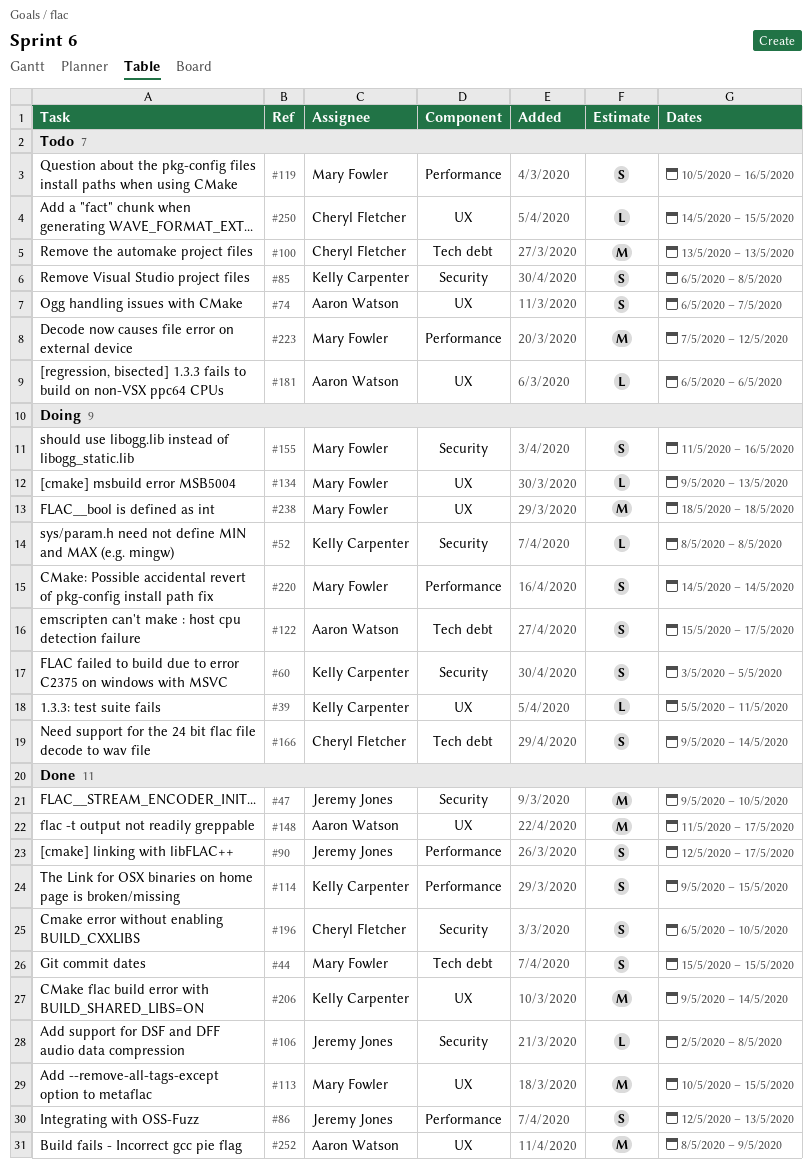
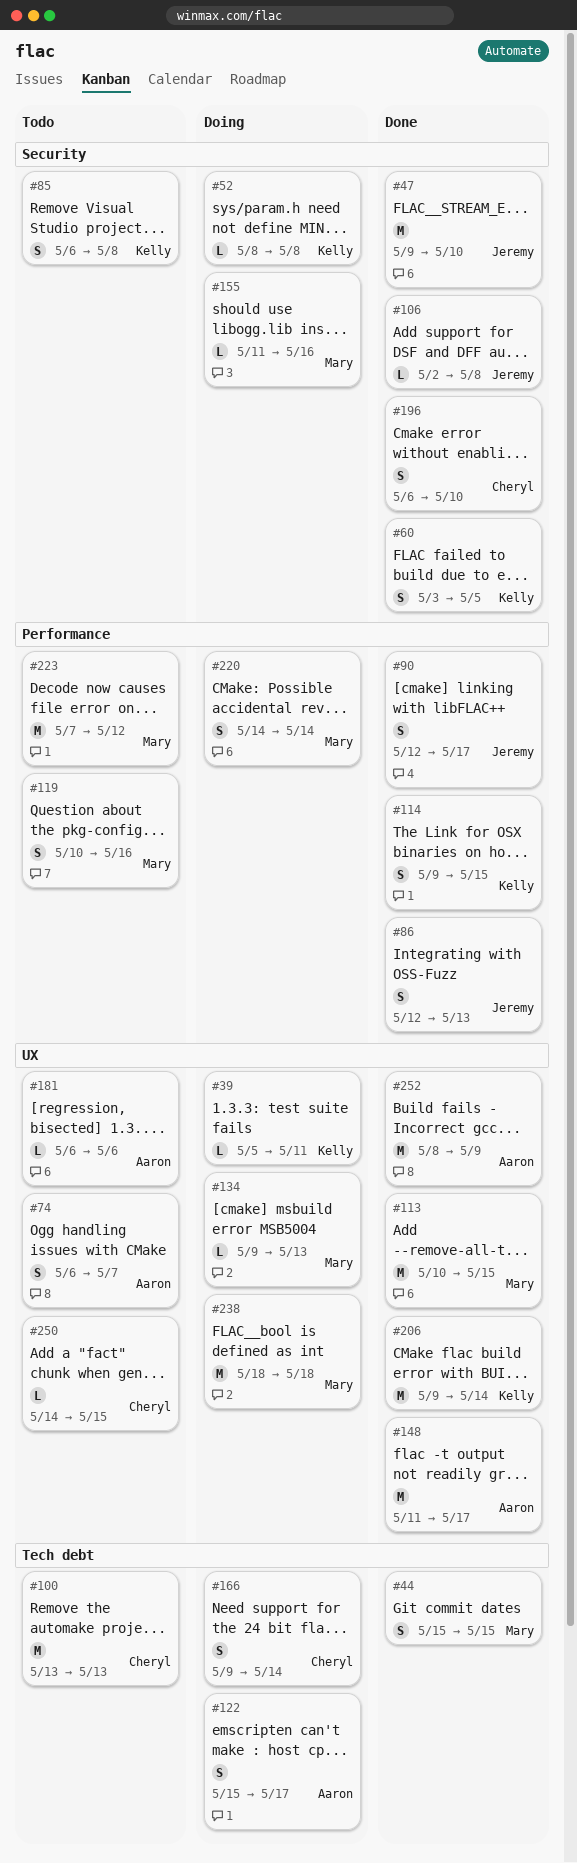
#60, status: Doing -> Done
#155, estimate: S -> L

